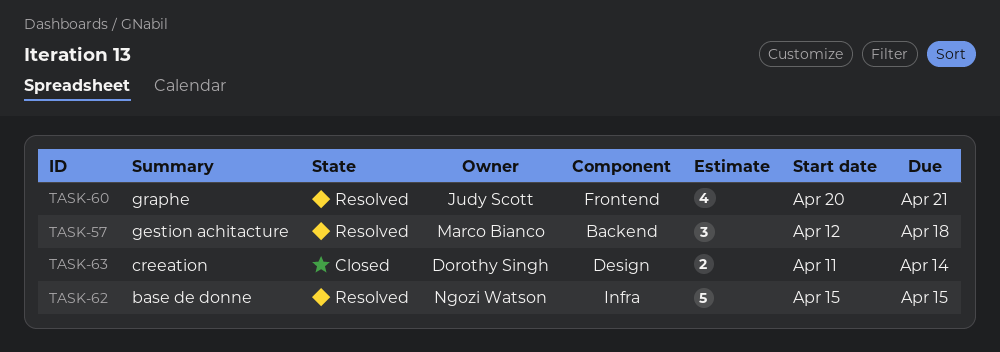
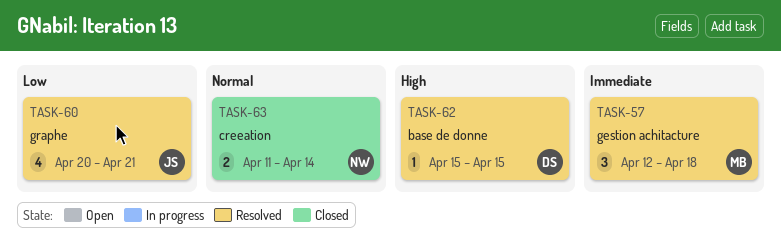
TASK-62, owner: Ngozi Watson -> Dorothy Singh
TASK-62, estimate: 5 -> 1
TASK-63, owner: Dorothy Singh -> Ngozi Watson

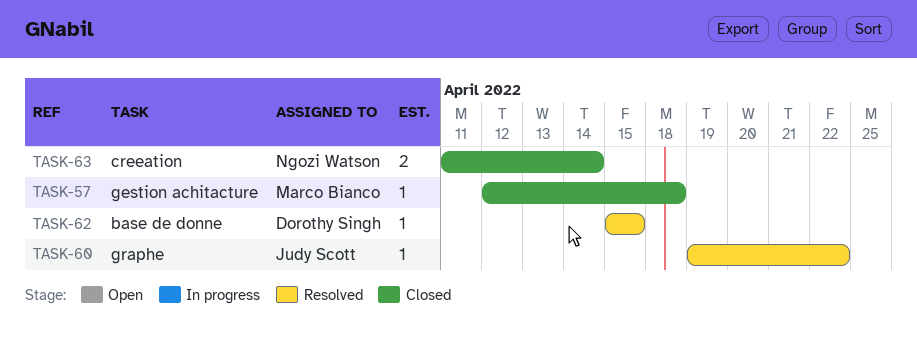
TASK-57, status: Resolved -> Closed
TASK-57, estimate: 3 -> 1
TASK-60, estimate: 4 -> 1
TASK-60, start: Apr 20 -> Apr 19
TASK-60, due: Apr 21 -> Apr 22

